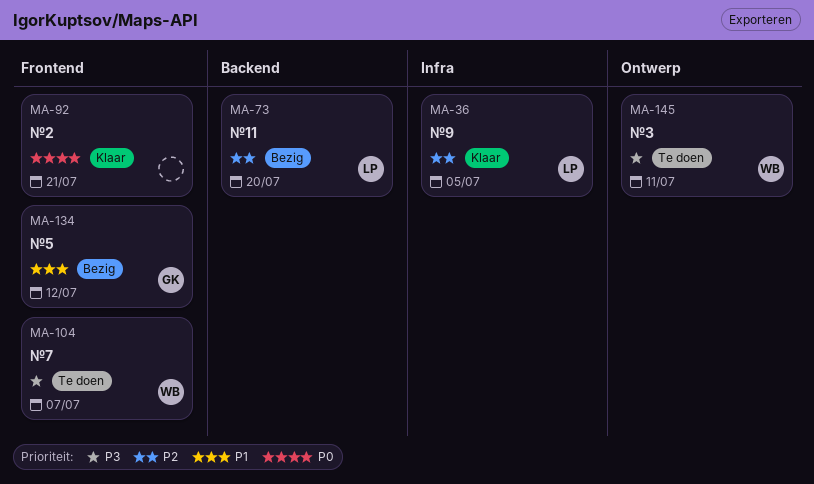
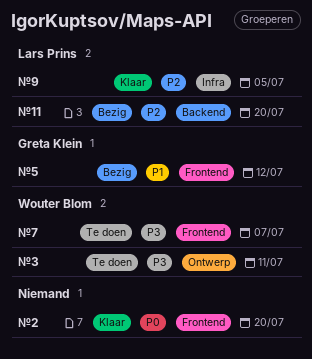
№2, due: Jul 21 -> Jul 20

